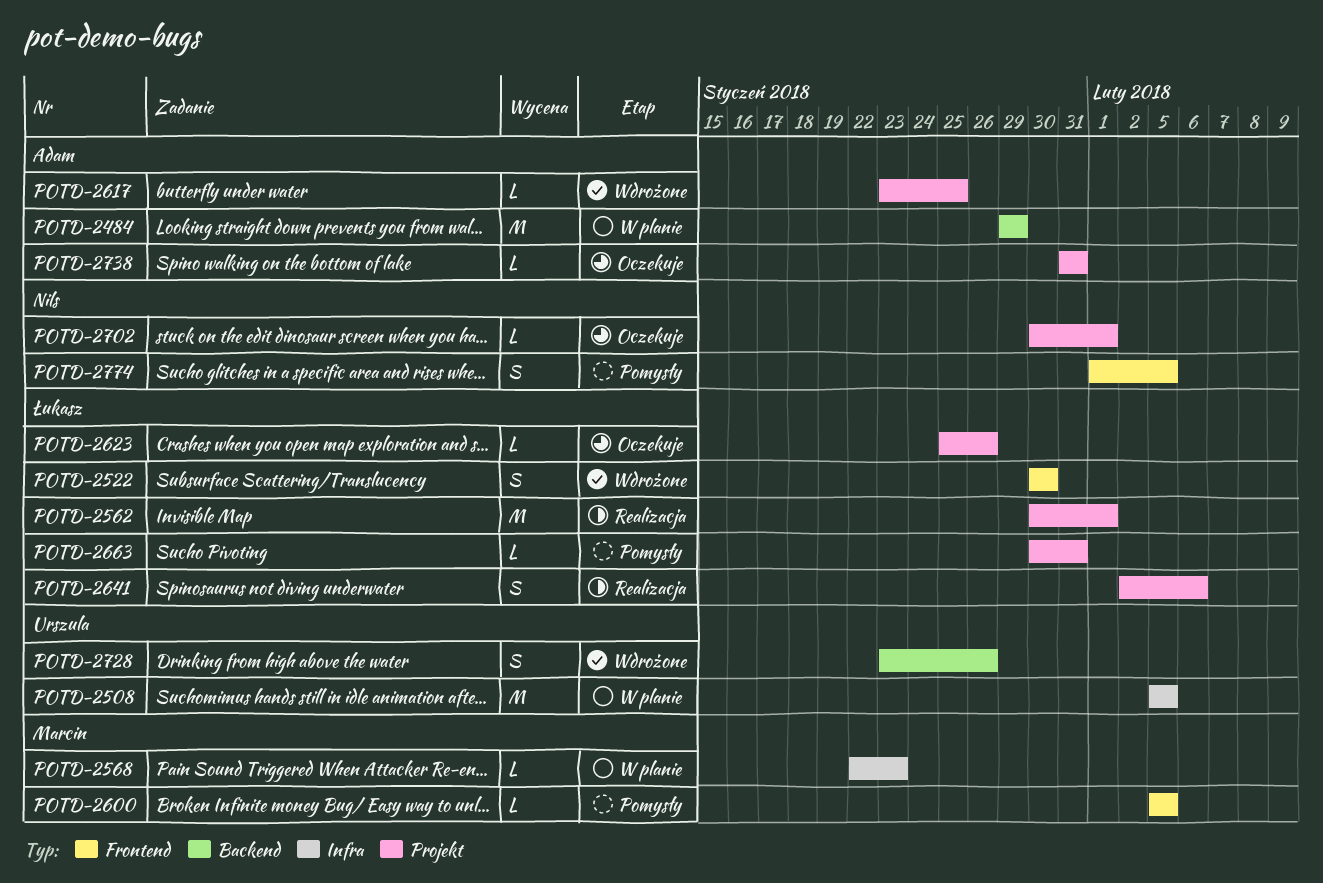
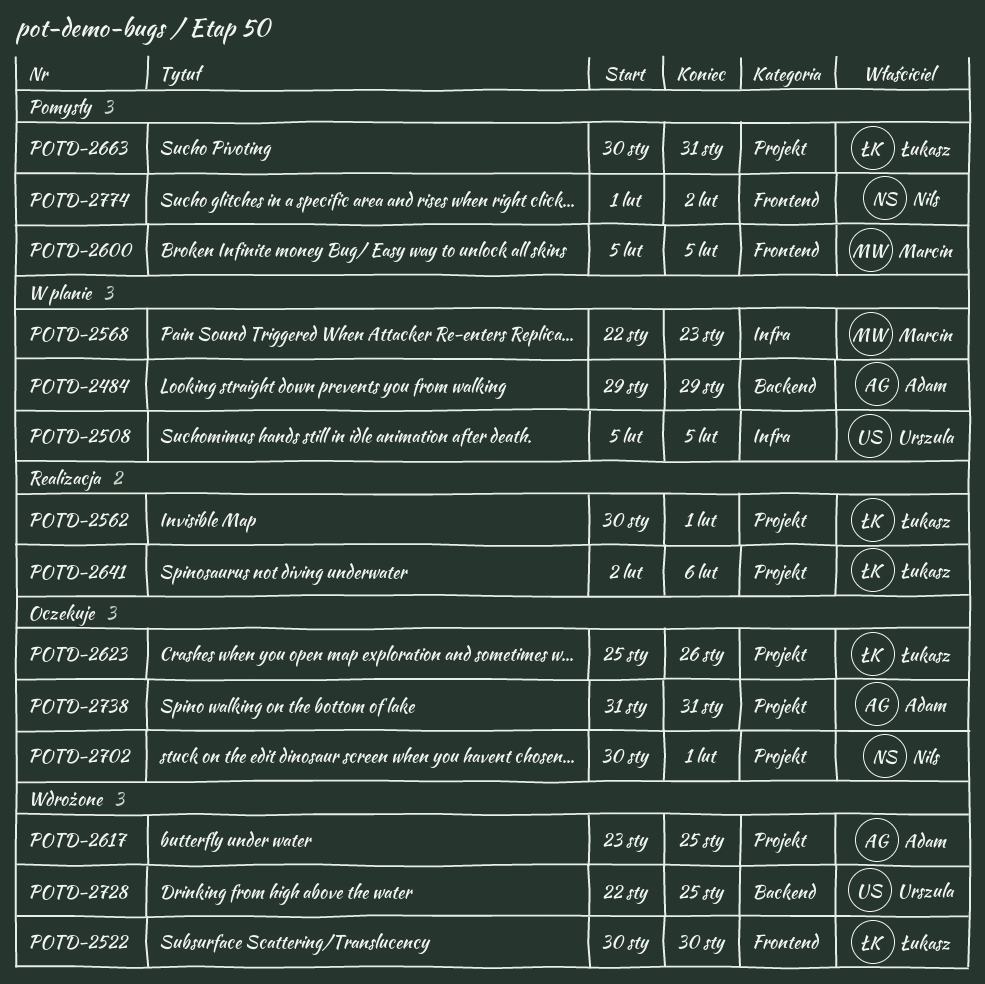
POTD-2728, start: Jan 23 -> Jan 22
POTD-2728, due: Jan 26 -> Jan 25
POTD-2774, due: Feb 5 -> Feb 2

